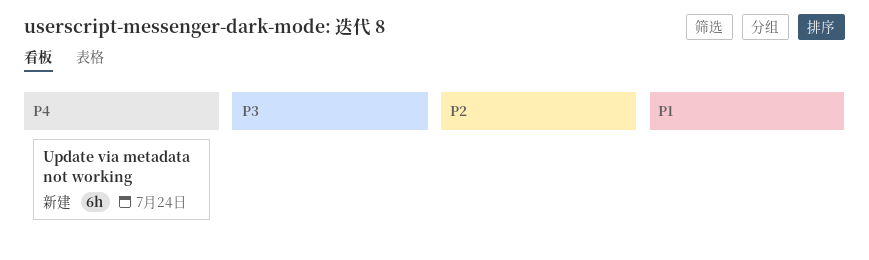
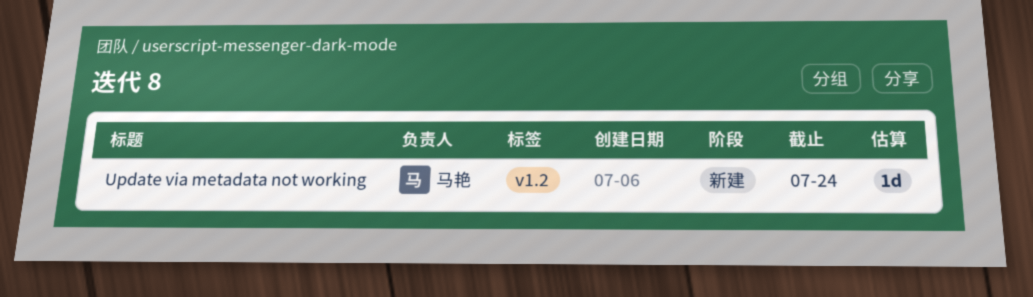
Update via metadata not working, estimate: 6h -> 1d

